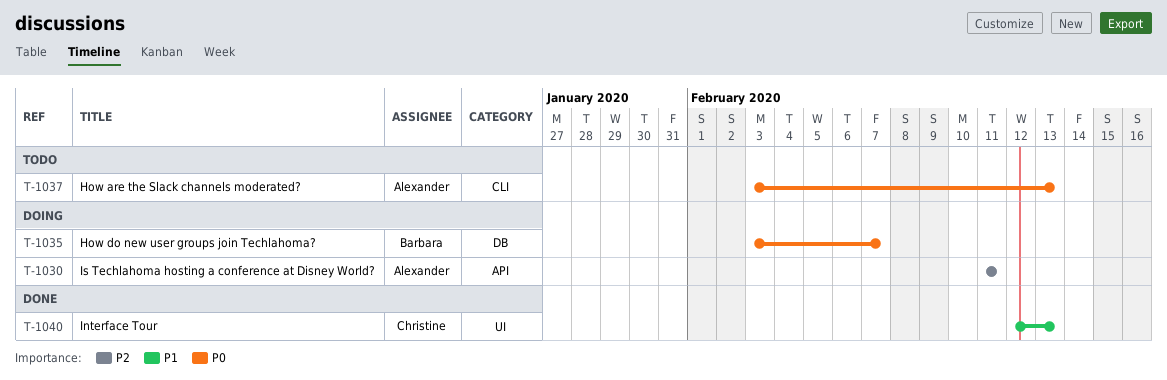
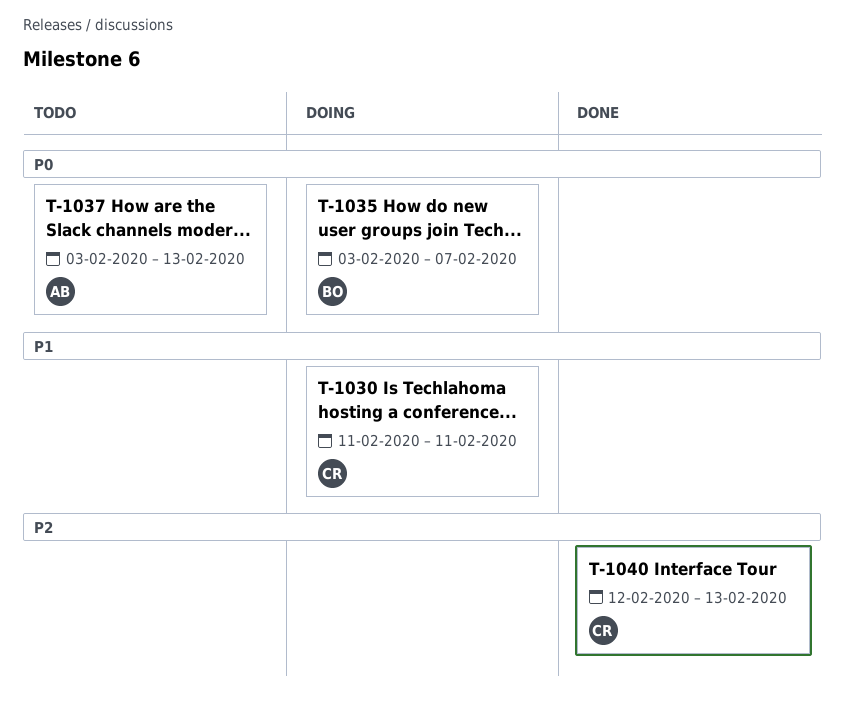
T-1030, owner: Alexander -> Christine
T-1030, priority: P2 -> P1
T-1040, priority: P1 -> P2

